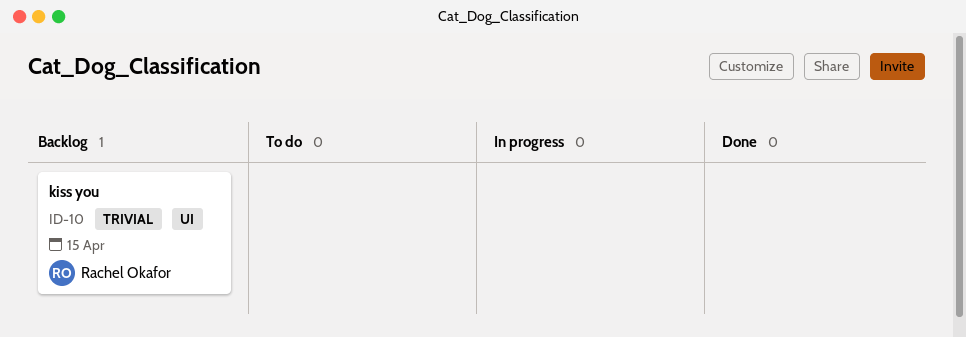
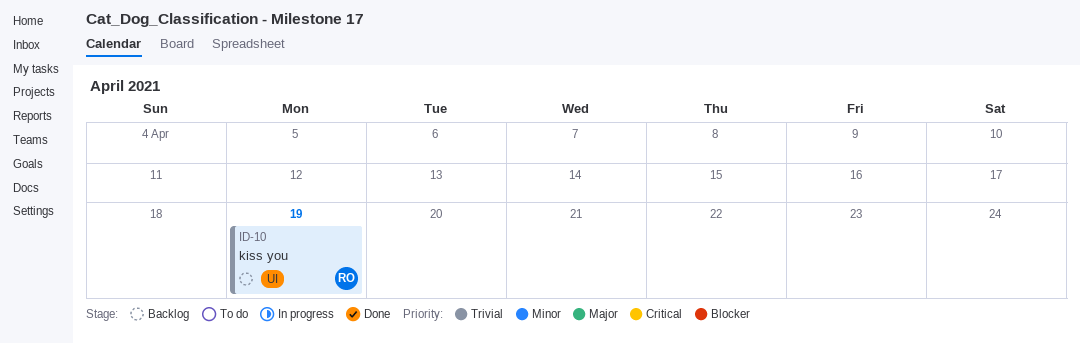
ID-10, due: Apr 15 -> Apr 19

